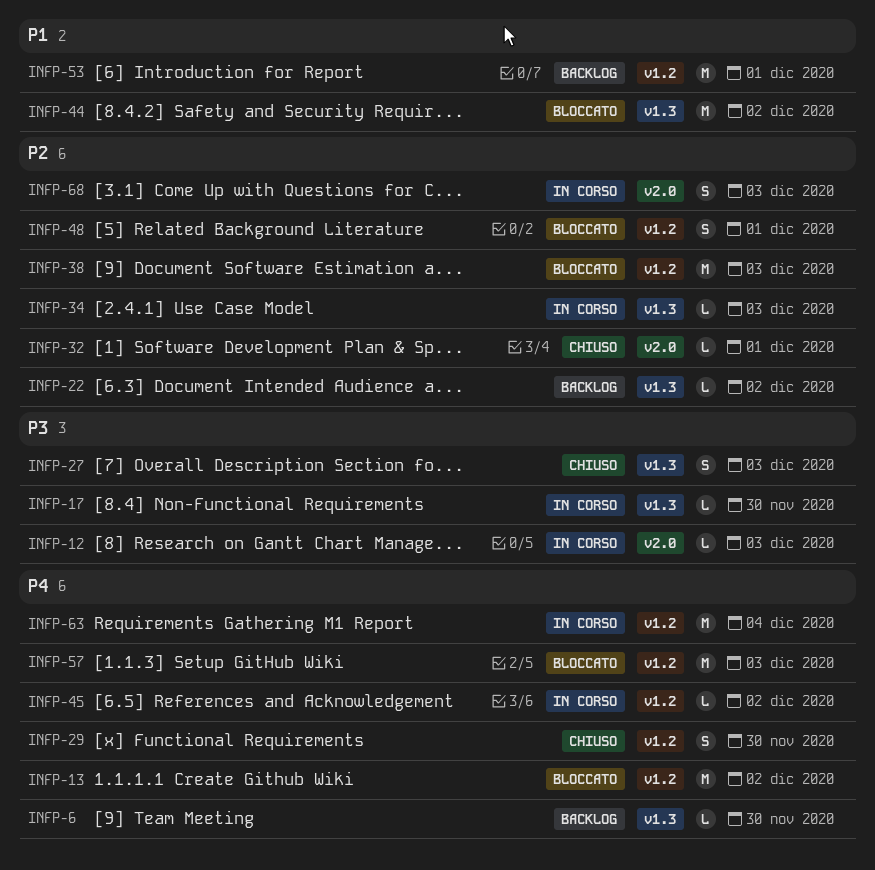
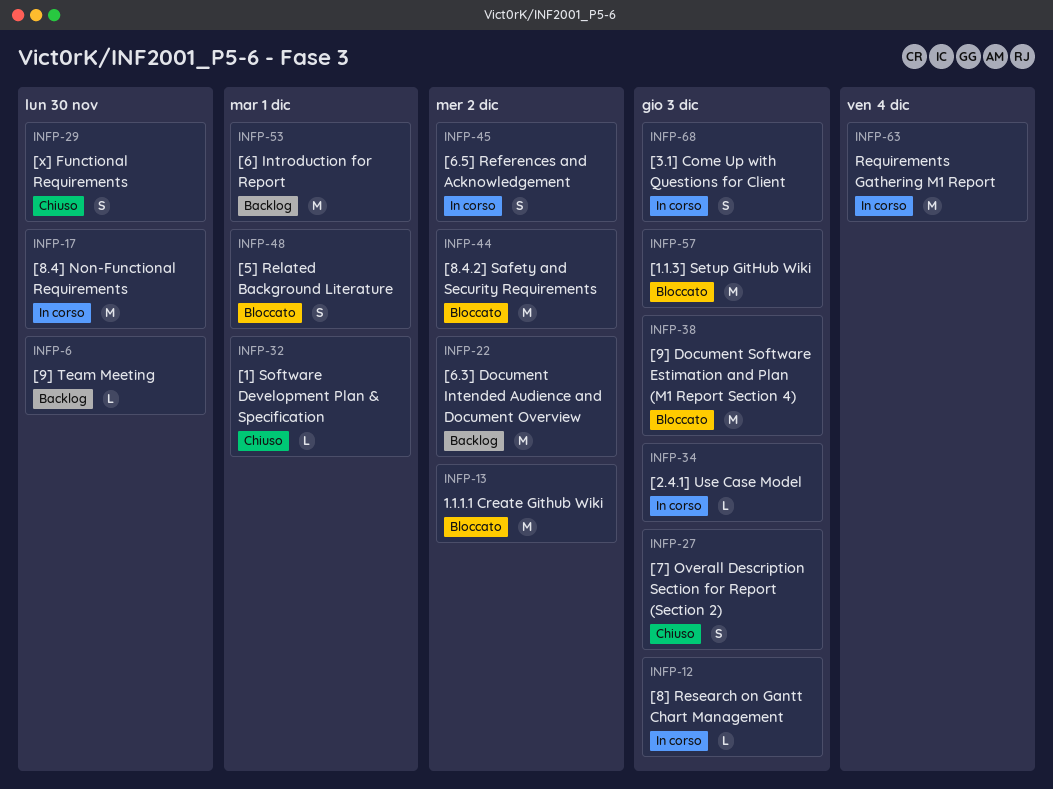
INFP-17, estimate: L -> M
INFP-22, estimate: L -> M
INFP-45, estimate: L -> S

